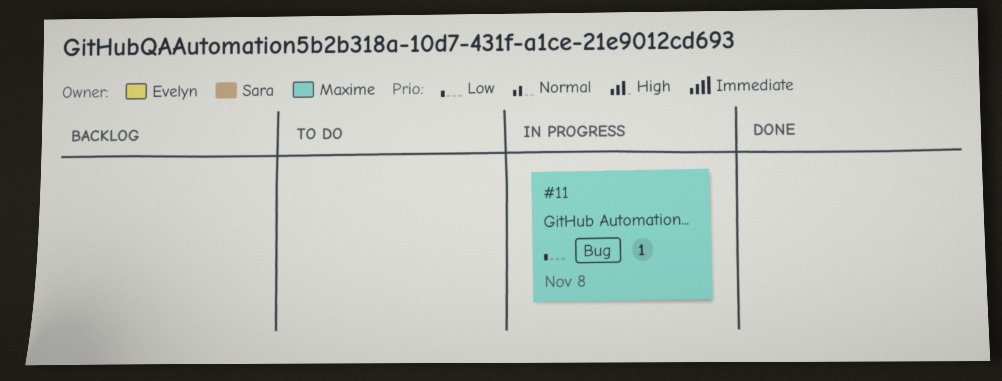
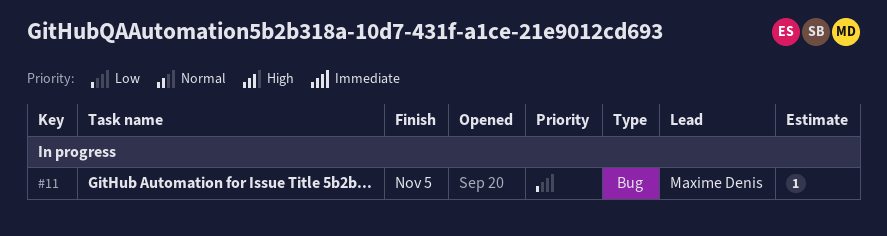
#11, due: Nov 8 -> Nov 5

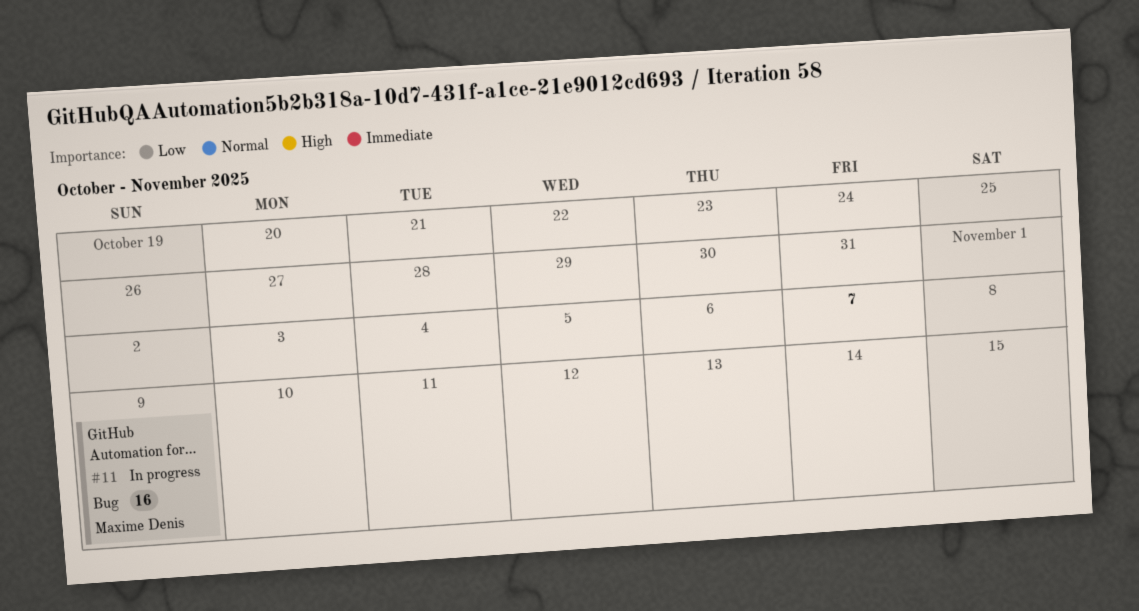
#11, estimate: 1 -> 16
#11, due: Nov 5 -> Nov 9

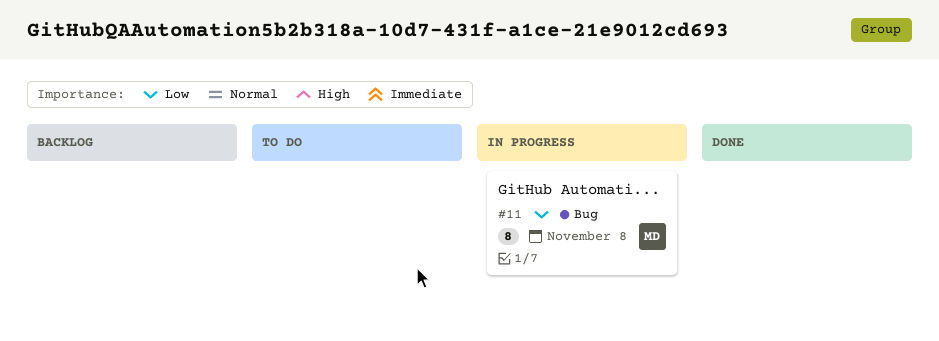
#11, estimate: 16 -> 8
#11, due: Nov 9 -> Nov 8

